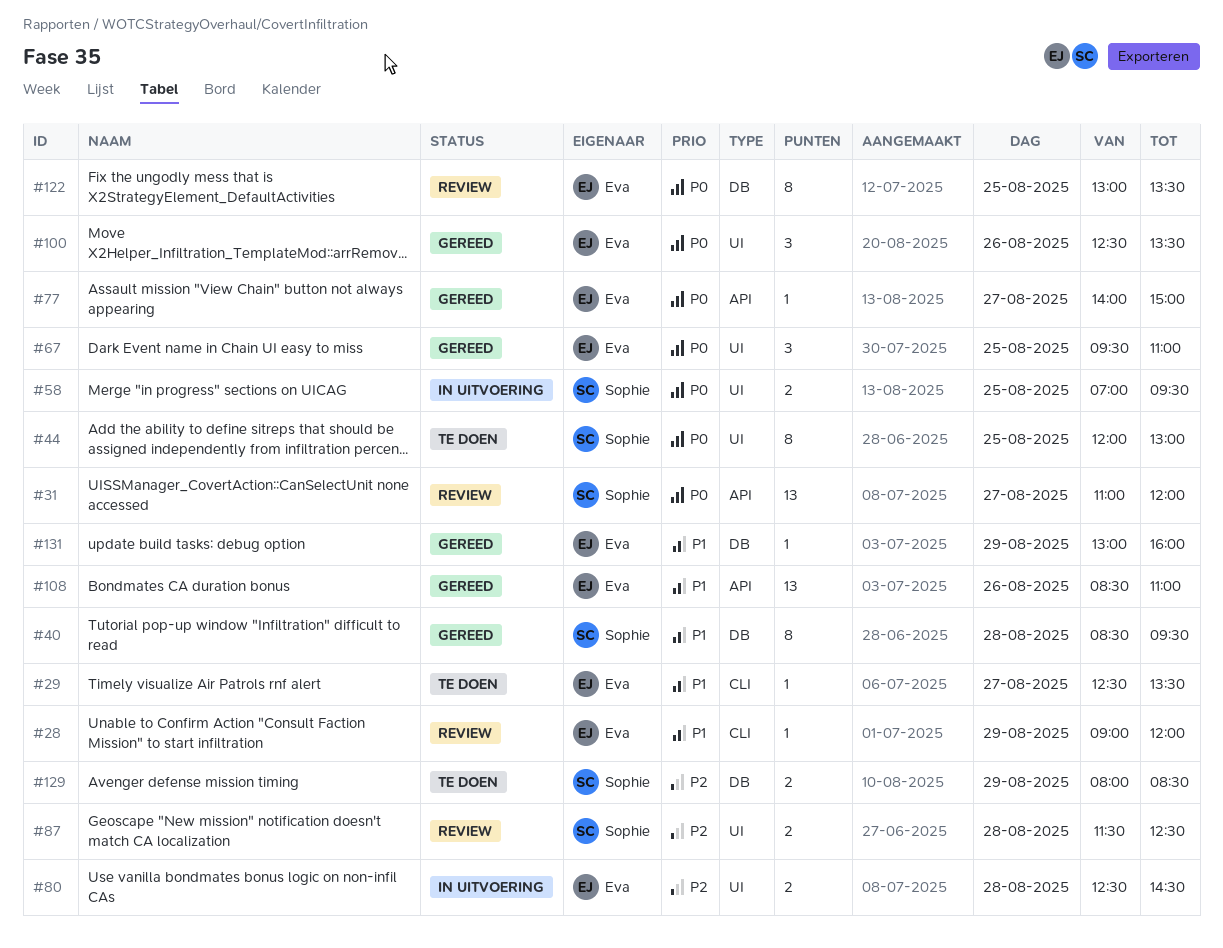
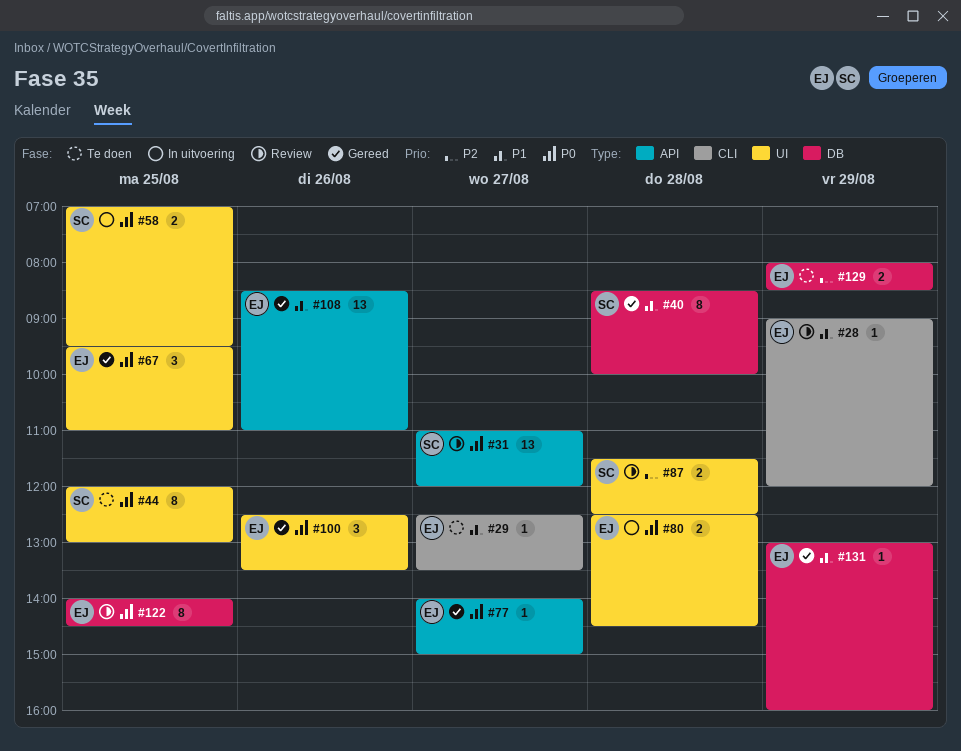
#40, ends: 09:30 -> 10:00
#80, priority: P2 -> P0
#122, begins: 13:00 -> 14:00
#122, ends: 13:30 -> 14:30
#129, owner: Sophie -> Eva

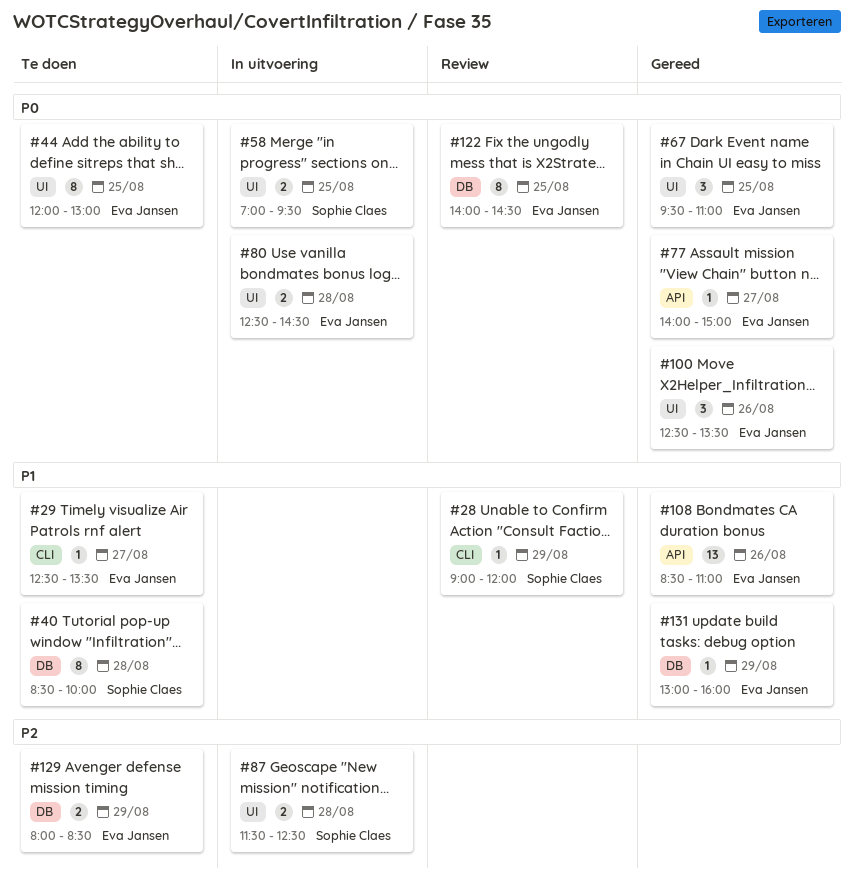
#28, owner: Eva Jansen -> Sophie Claes
#31: present -> none
#40, status: Gereed -> Te doen
#44, owner: Sophie Claes -> Eva Jansen
#87, status: Review -> In uitvoering

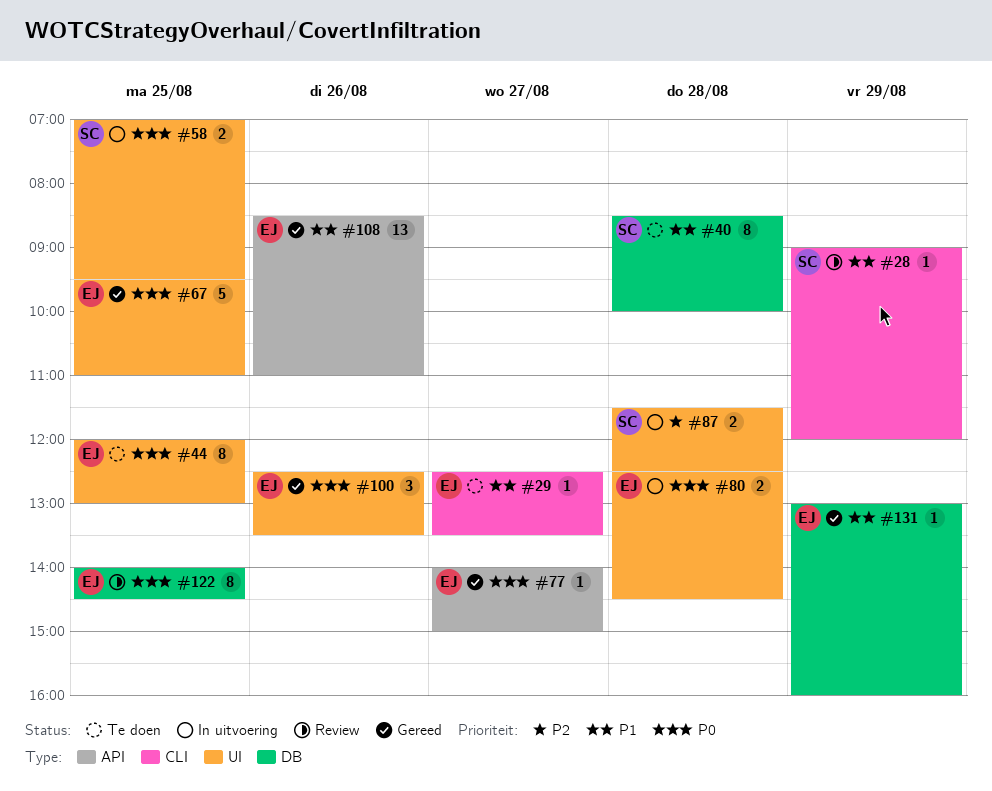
#67, estimate: 3 -> 5
#129: present -> none

